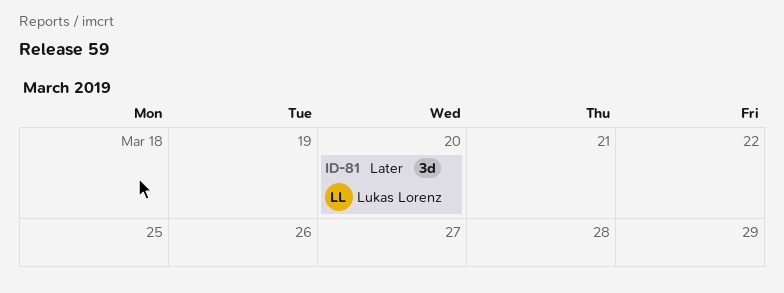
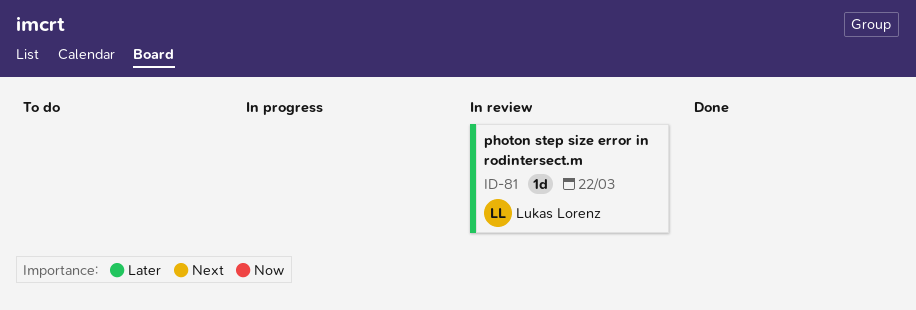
ID-81, estimate: 3d -> 1d
ID-81, due: Mar 20 -> Mar 22

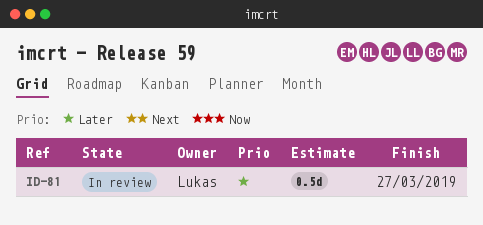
ID-81, estimate: 1d -> 0.5d
ID-81, due: Mar 22 -> Mar 27

